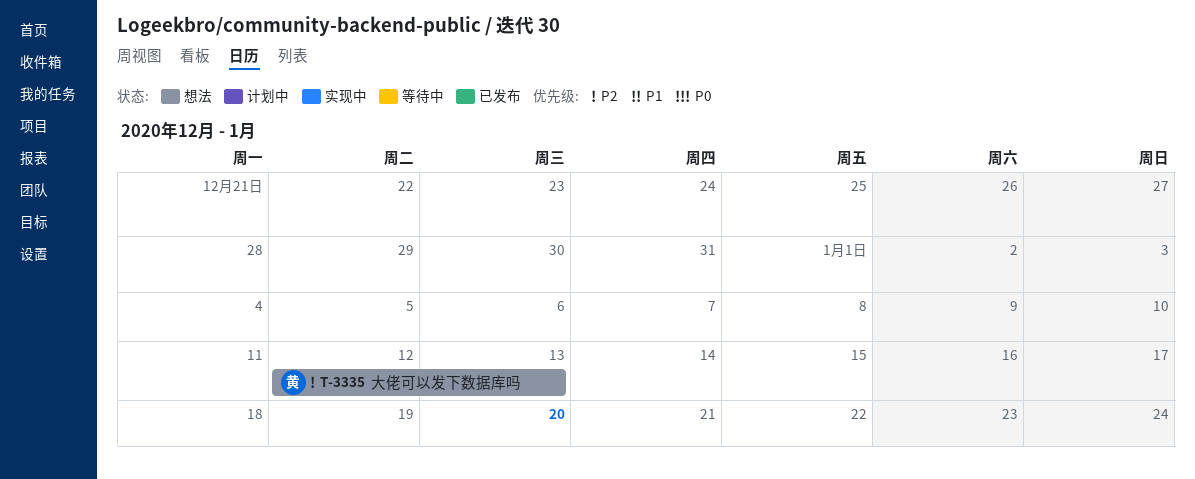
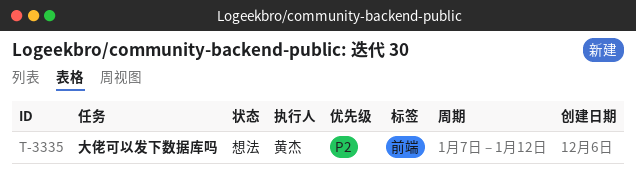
T-3335, start: Jan 12 -> Jan 7
T-3335, due: Jan 13 -> Jan 12

